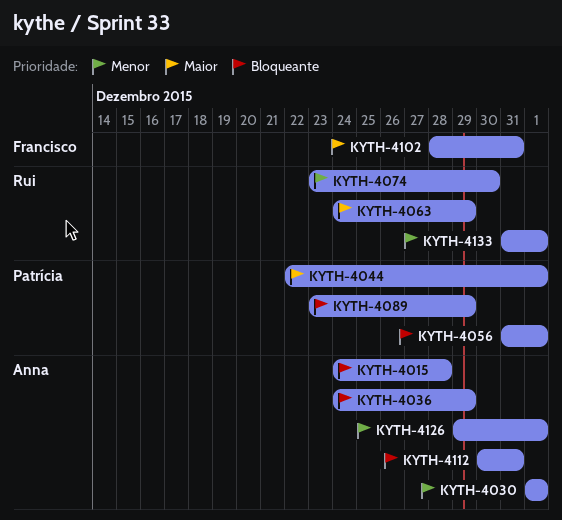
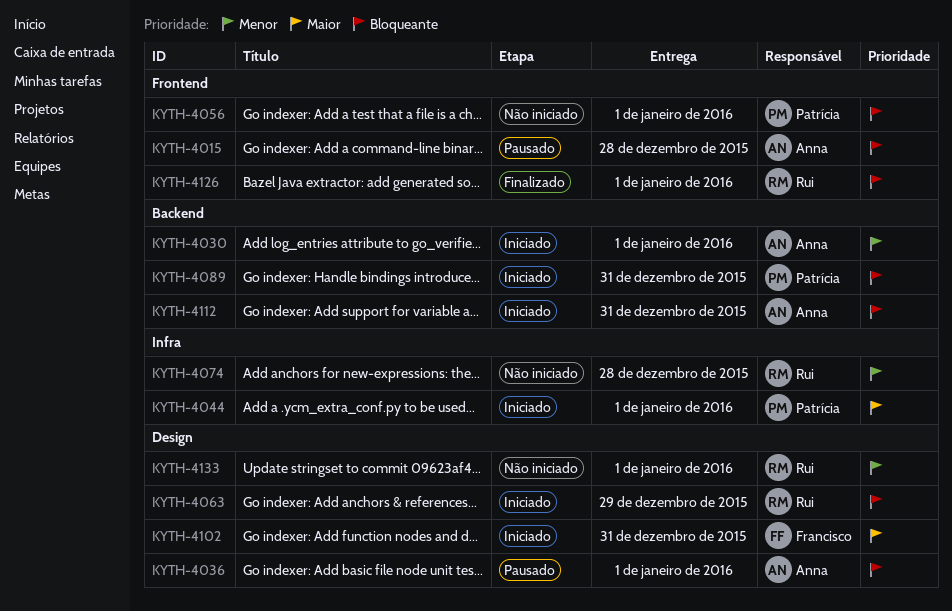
KYTH-4036, due: Dec 29 -> Jan 1
KYTH-4063, priority: Maior -> Bloqueante
KYTH-4074, due: Dec 30 -> Dec 28
KYTH-4089, due: Dec 29 -> Dec 31
KYTH-4126, owner: Anna -> Rui
KYTH-4126, priority: Menor -> Bloqueante

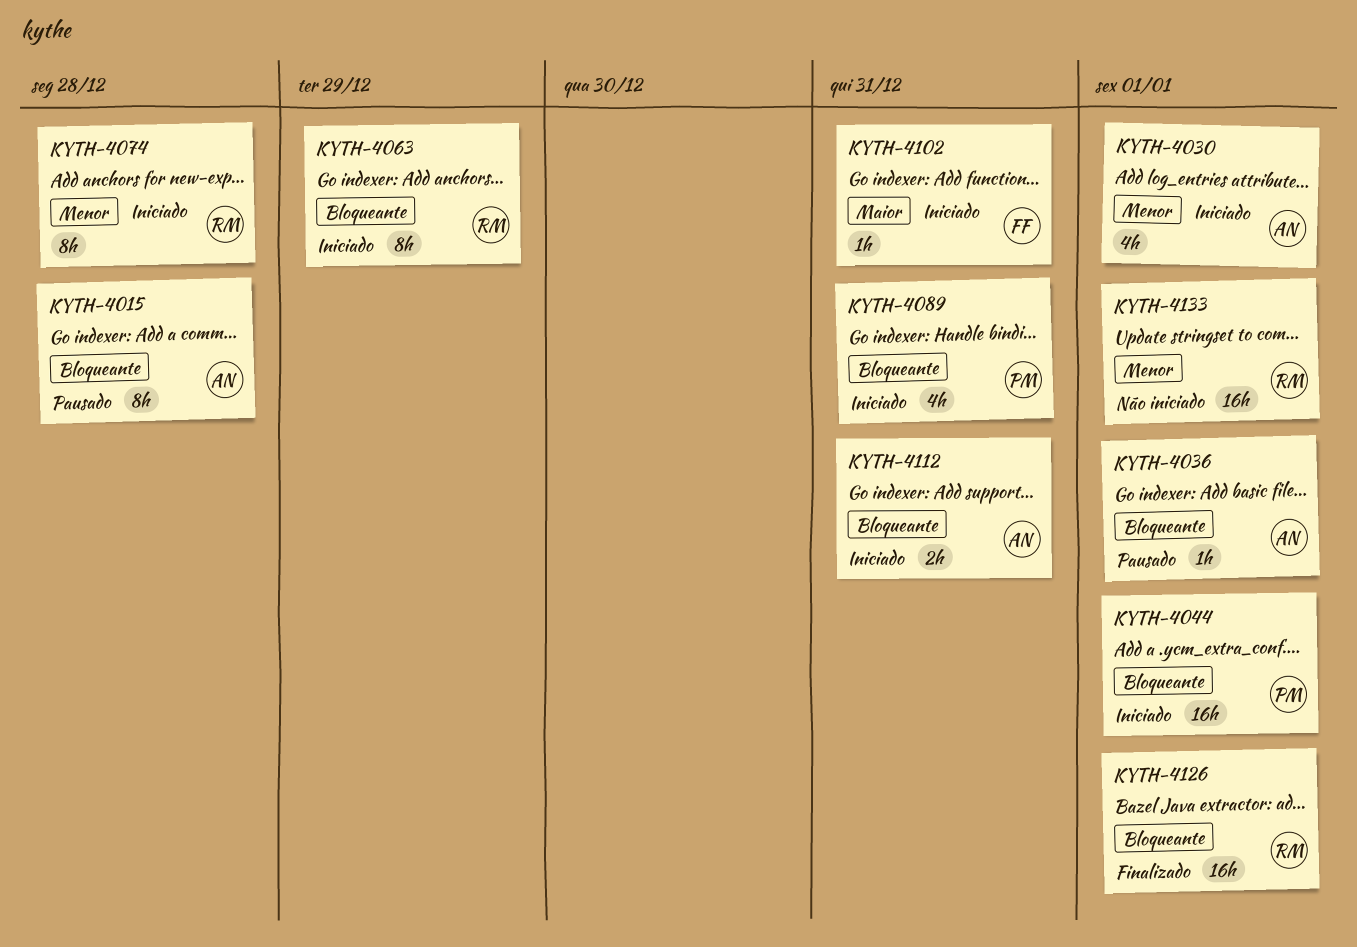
KYTH-4044, priority: Maior -> Bloqueante
KYTH-4056: present -> none
KYTH-4074, status: Não iniciado -> Iniciado

